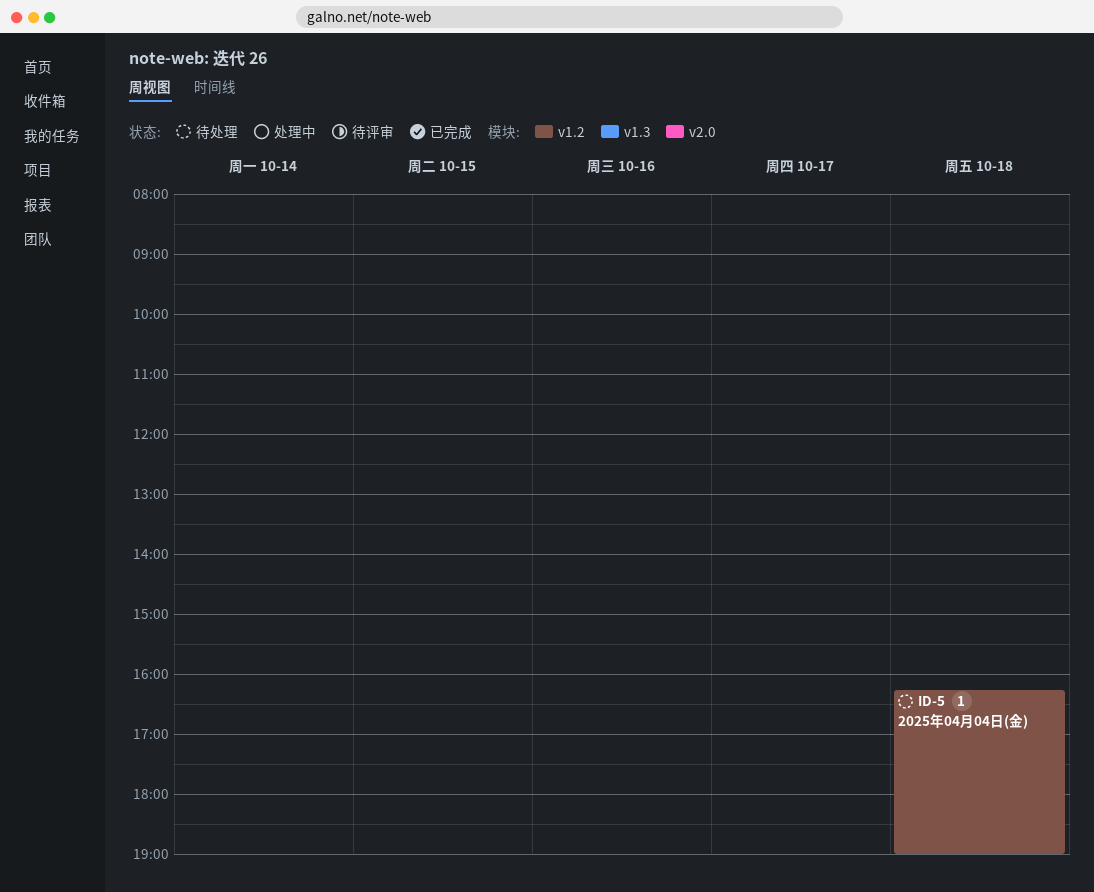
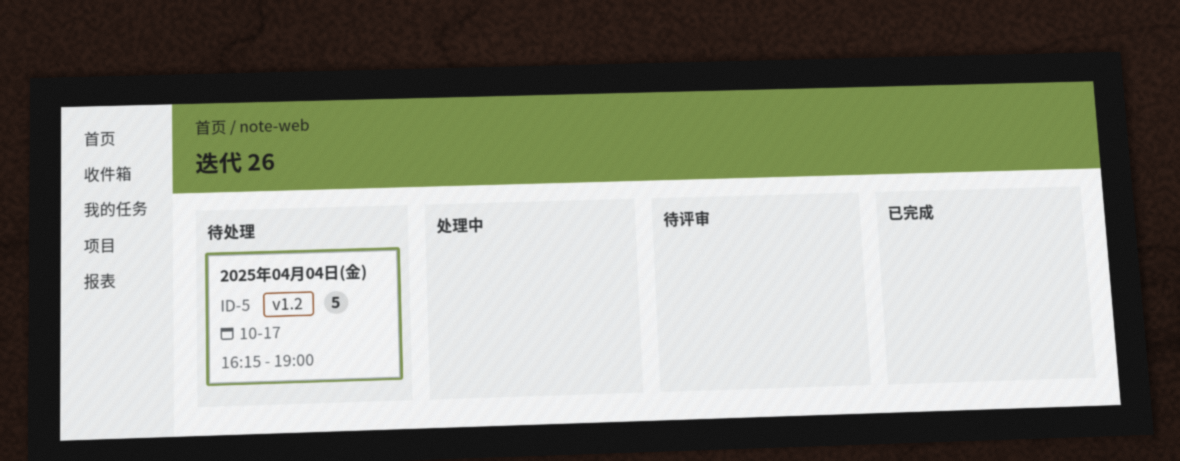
ID-5, estimate: 1 -> 5
ID-5, day: Oct 18 -> Oct 17

